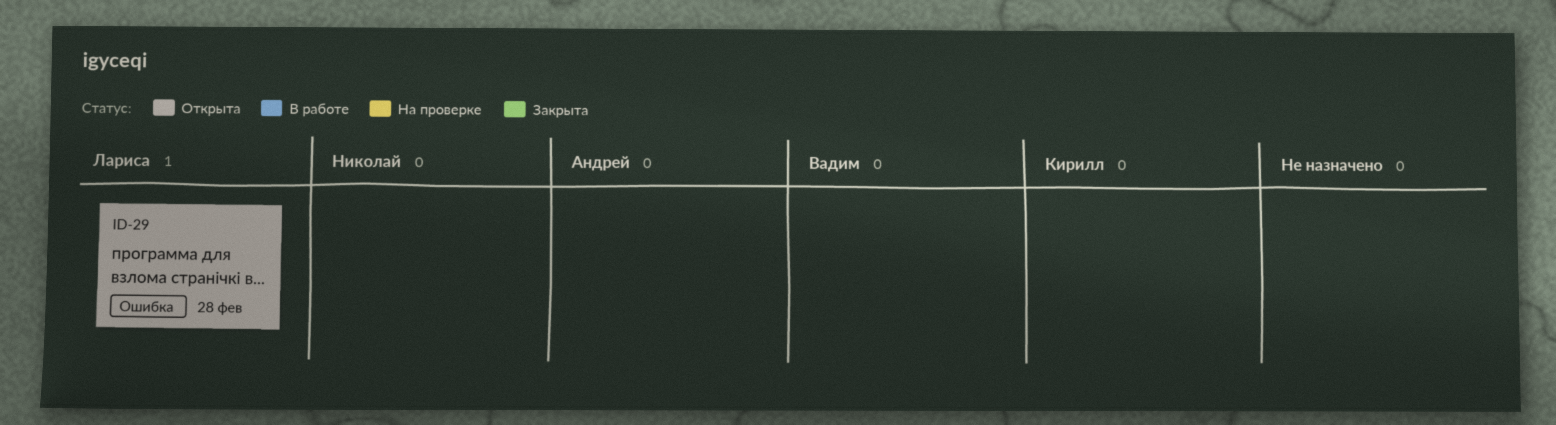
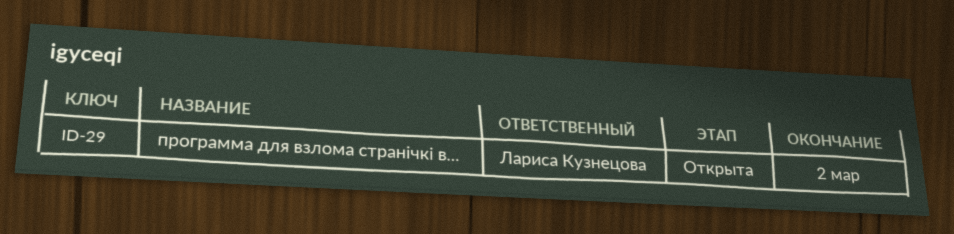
ID-29, due: Feb 28 -> Mar 2

